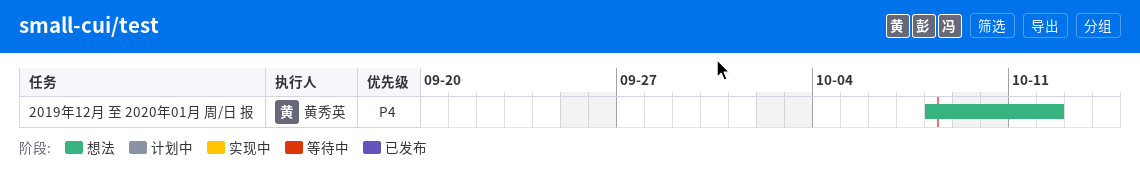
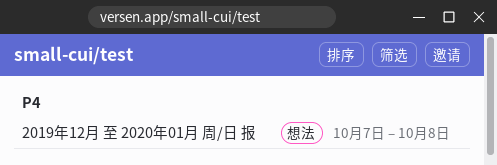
2019年12月 至 2020年01月 周/日 报, start: Oct 8 -> Oct 7
2019年12月 至 2020年01月 周/日 报, due: Oct 12 -> Oct 8

